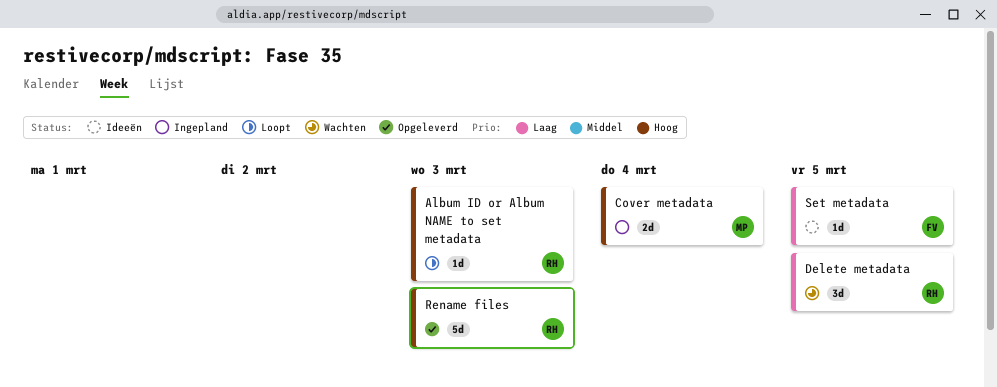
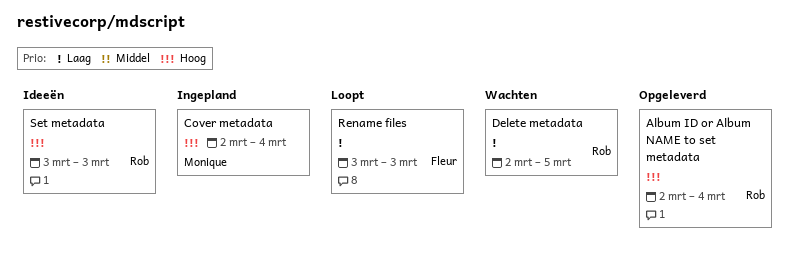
Album ID or Album NAME to set metadata, status: Loopt -> Opgeleverd
Album ID or Album NAME to set metadata, due: Mar 3 -> Mar 4
Rename files, status: Opgeleverd -> Loopt
Rename files, owner: Rob -> Fleur
Rename files, priority: Hoog -> Laag
Set metadata, owner: Fleur -> Rob
Set metadata, priority: Laag -> Hoog
Set metadata, due: Mar 5 -> Mar 3

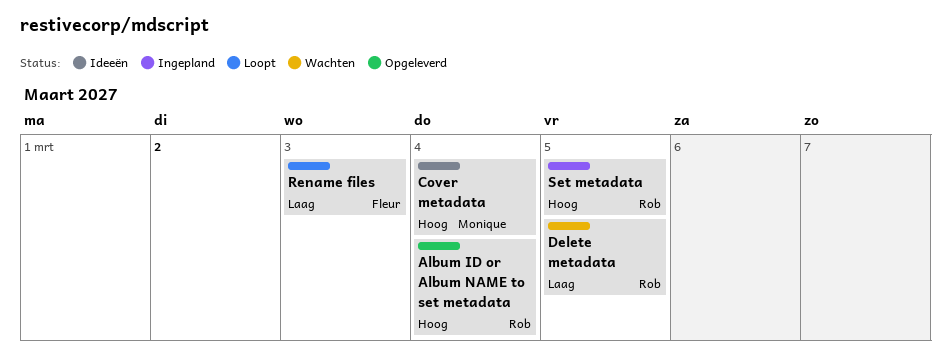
Cover metadata, status: Ingepland -> Ideeën
Set metadata, status: Ideeën -> Ingepland
Set metadata, due: Mar 3 -> Mar 5

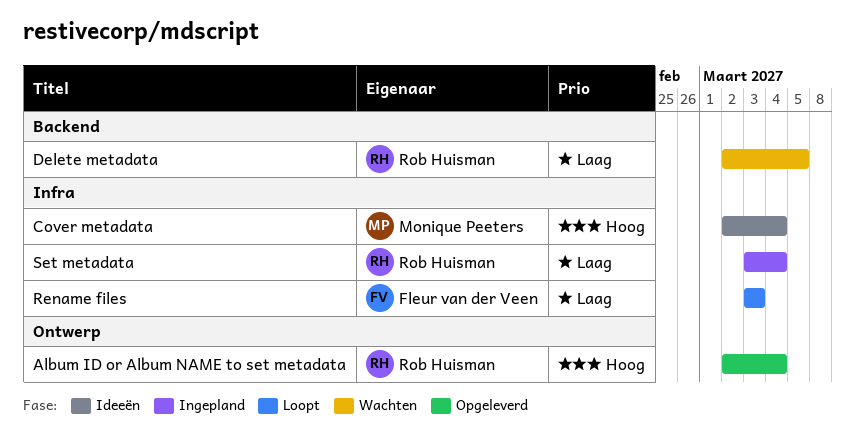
Set metadata, priority: Hoog -> Laag
Set metadata, due: Mar 5 -> Mar 4

